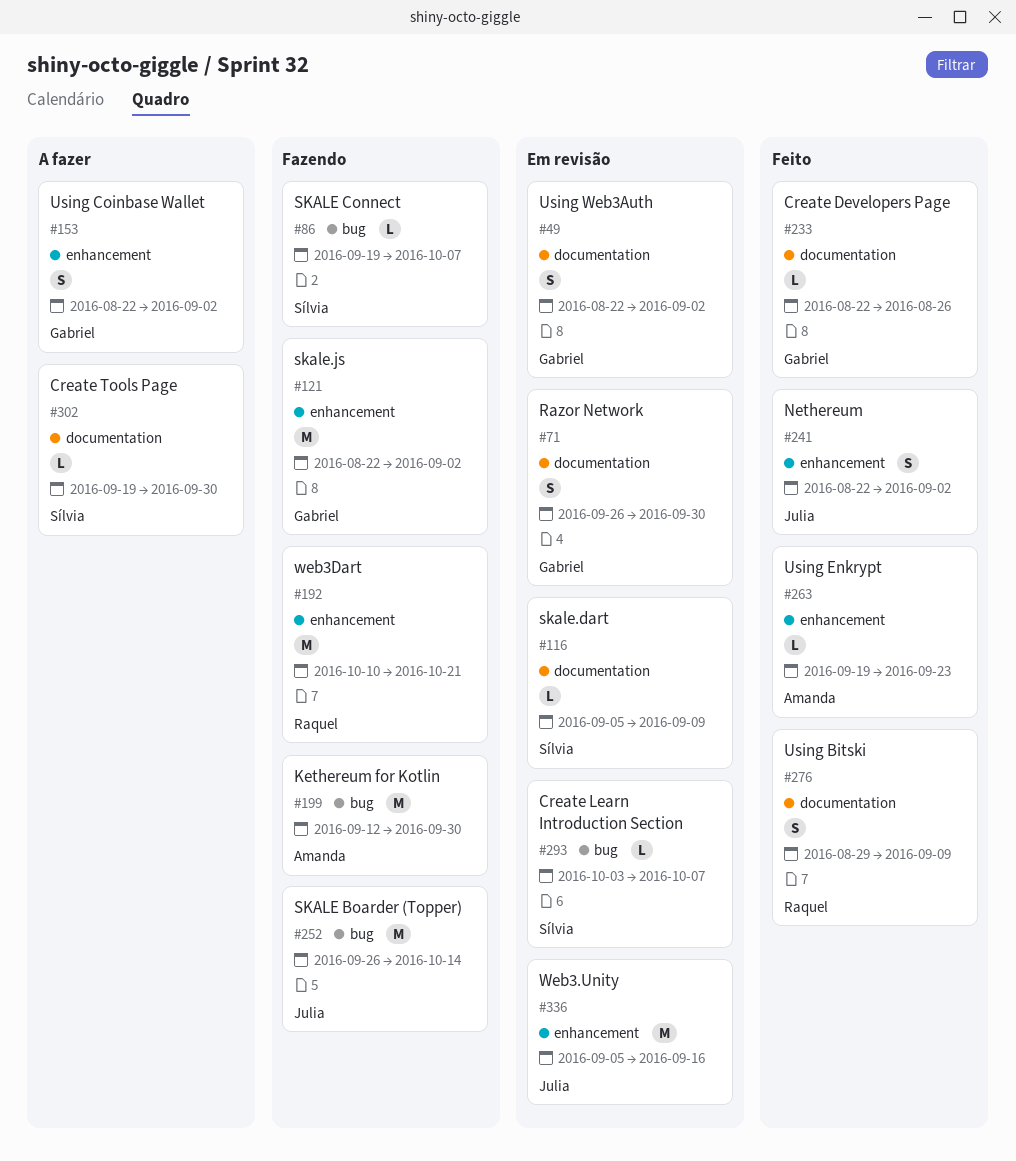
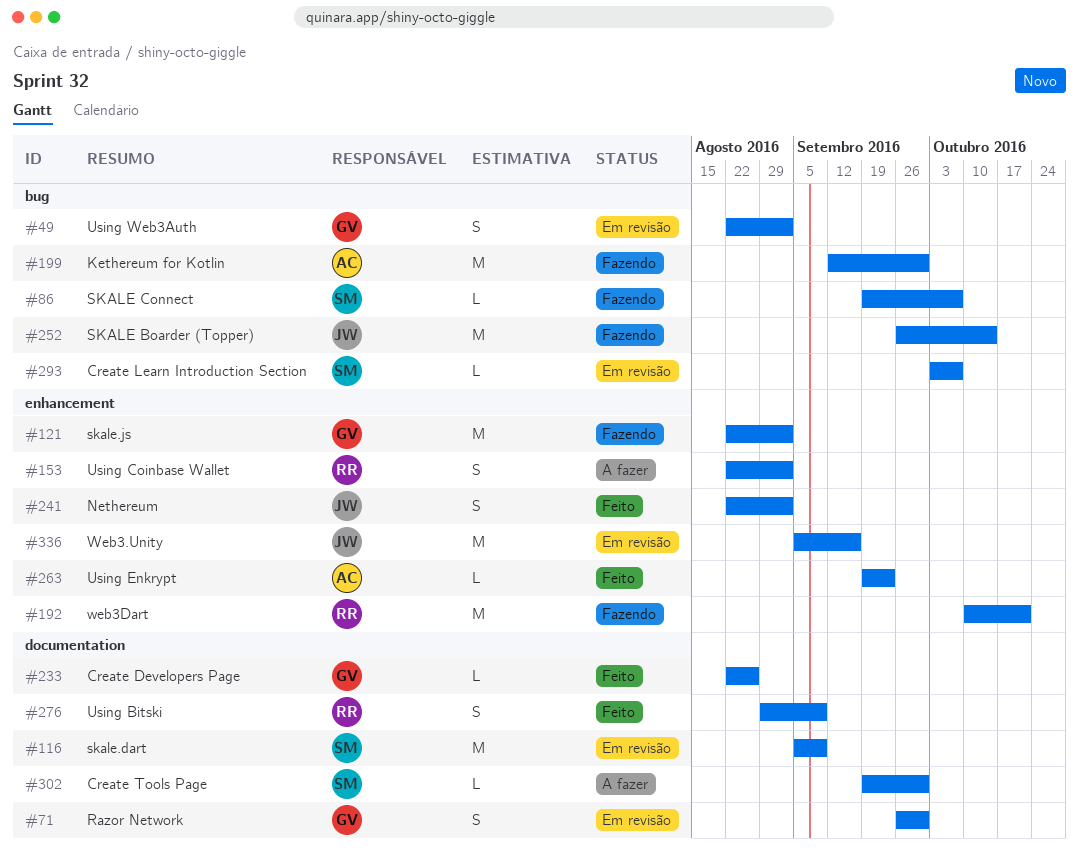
#49, label: documentation -> bug
#116, estimate: L -> M
#153, owner: Gabriel -> Raquel

